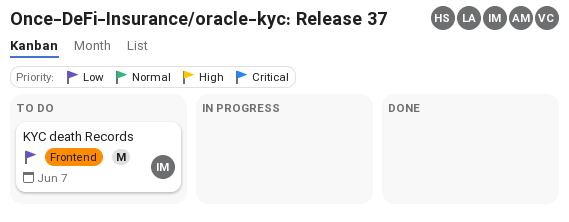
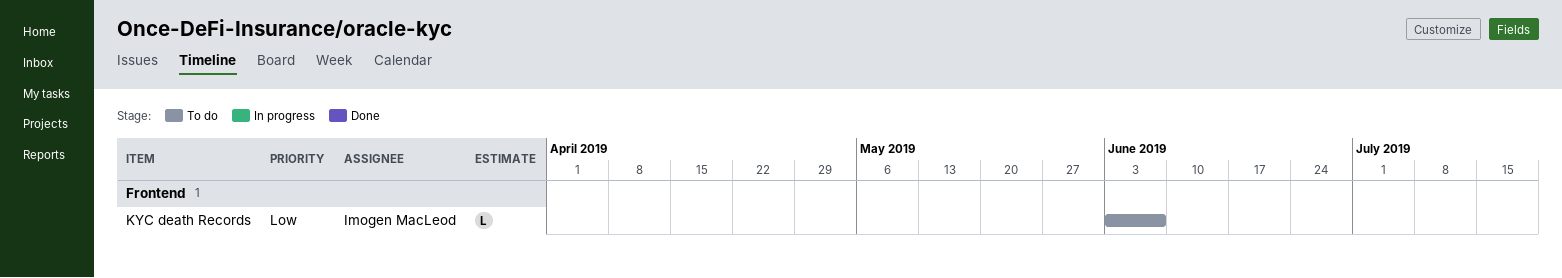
KYC death Records, estimate: M -> L

